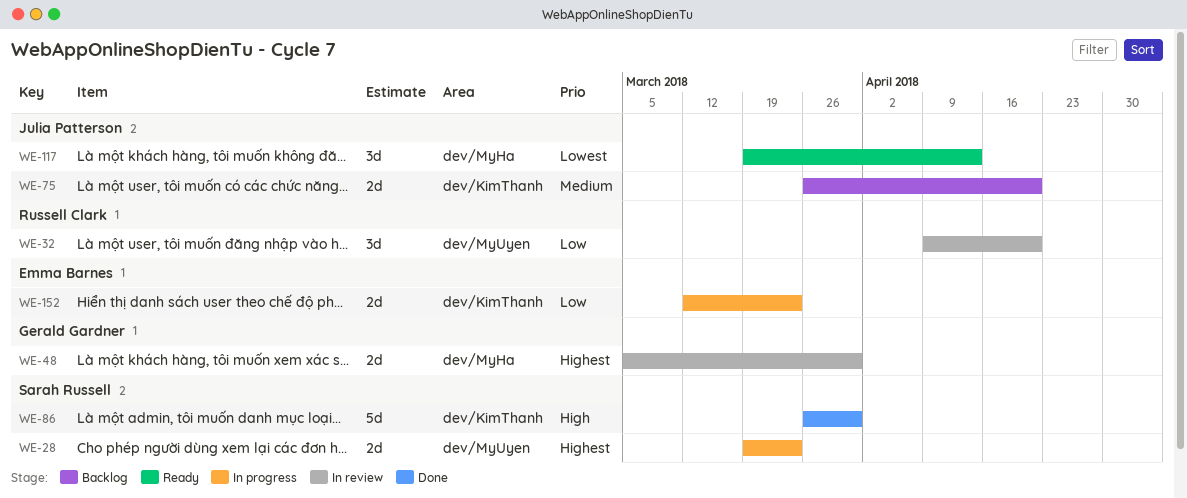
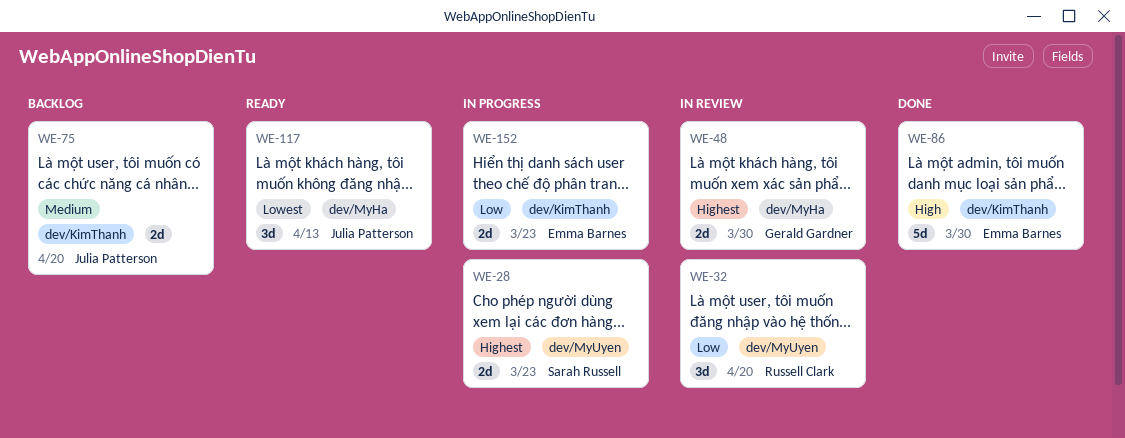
WE-86, owner: Sarah Russell -> Emma Barnes

